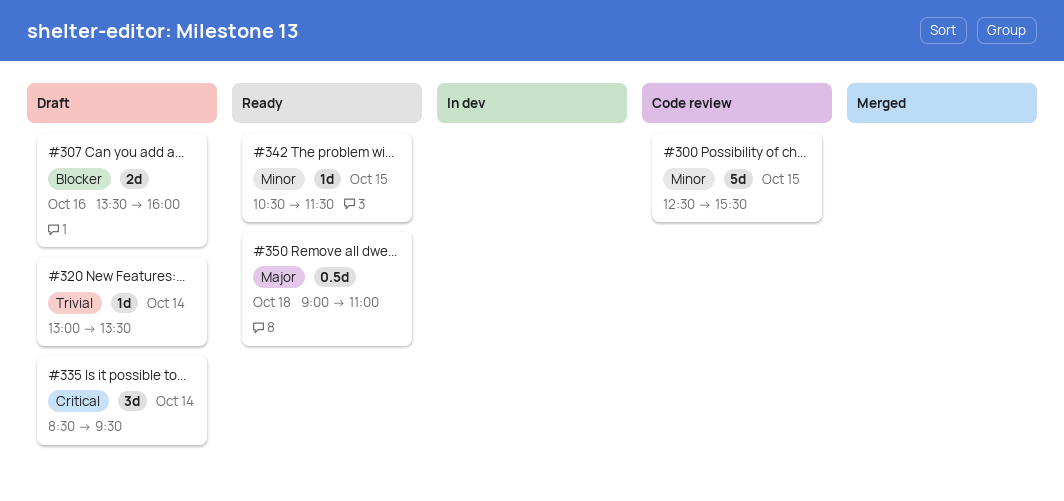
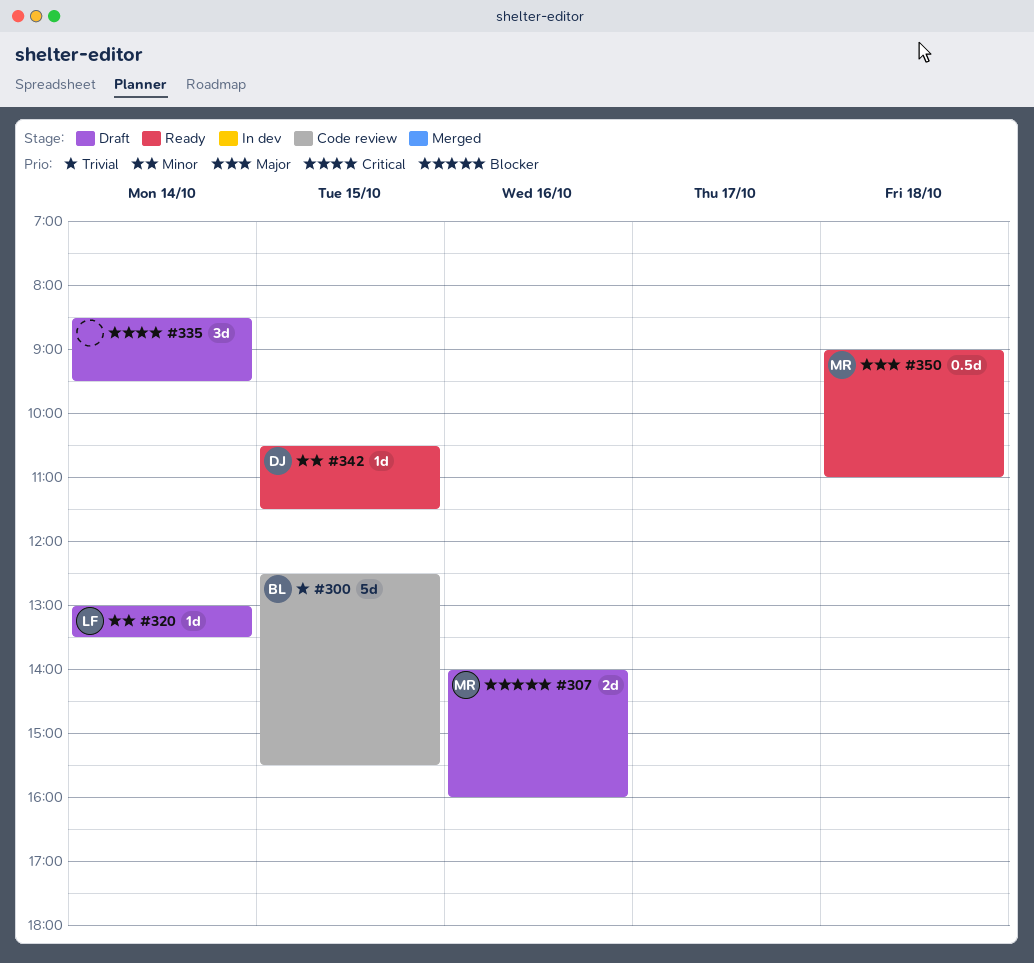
#300, priority: Minor -> Trivial
#307, begins: 13:30 -> 14:00
#320, priority: Trivial -> Minor

